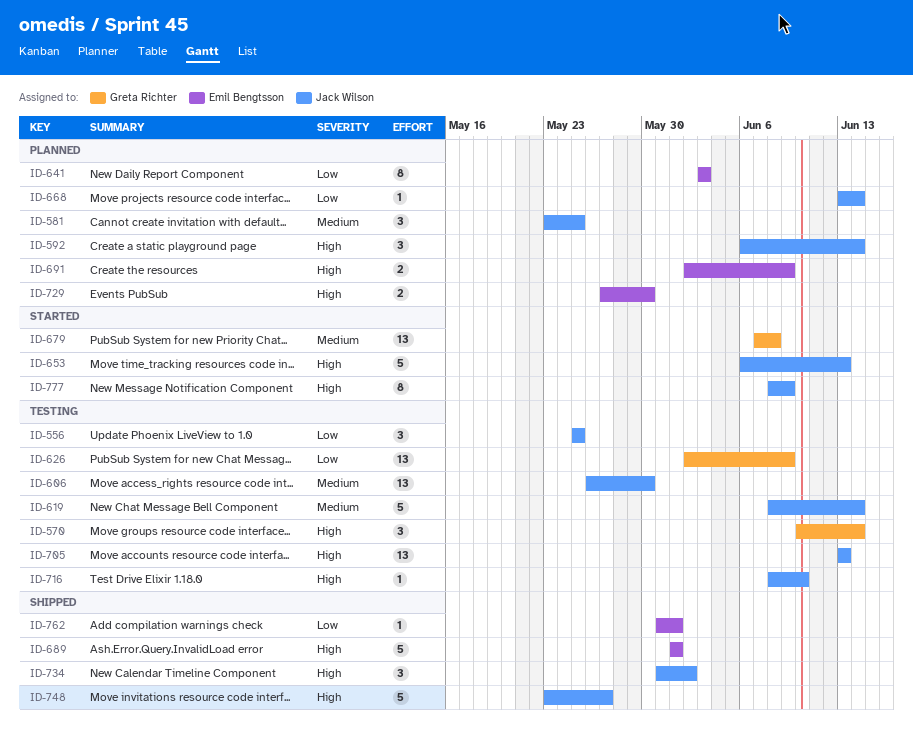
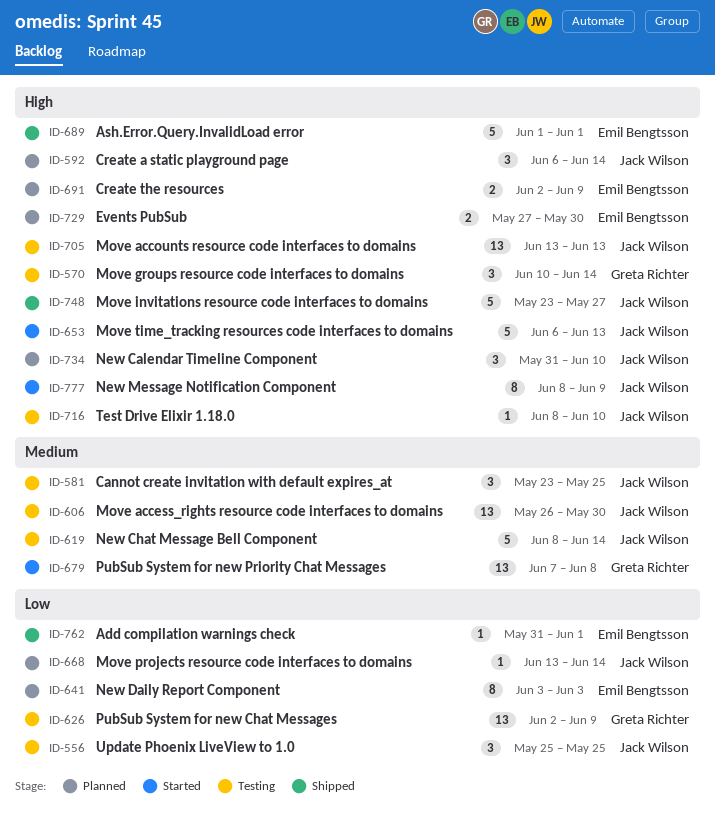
ID-581, status: Planned -> Testing
ID-734, status: Shipped -> Planned
ID-734, due: Jun 2 -> Jun 10

